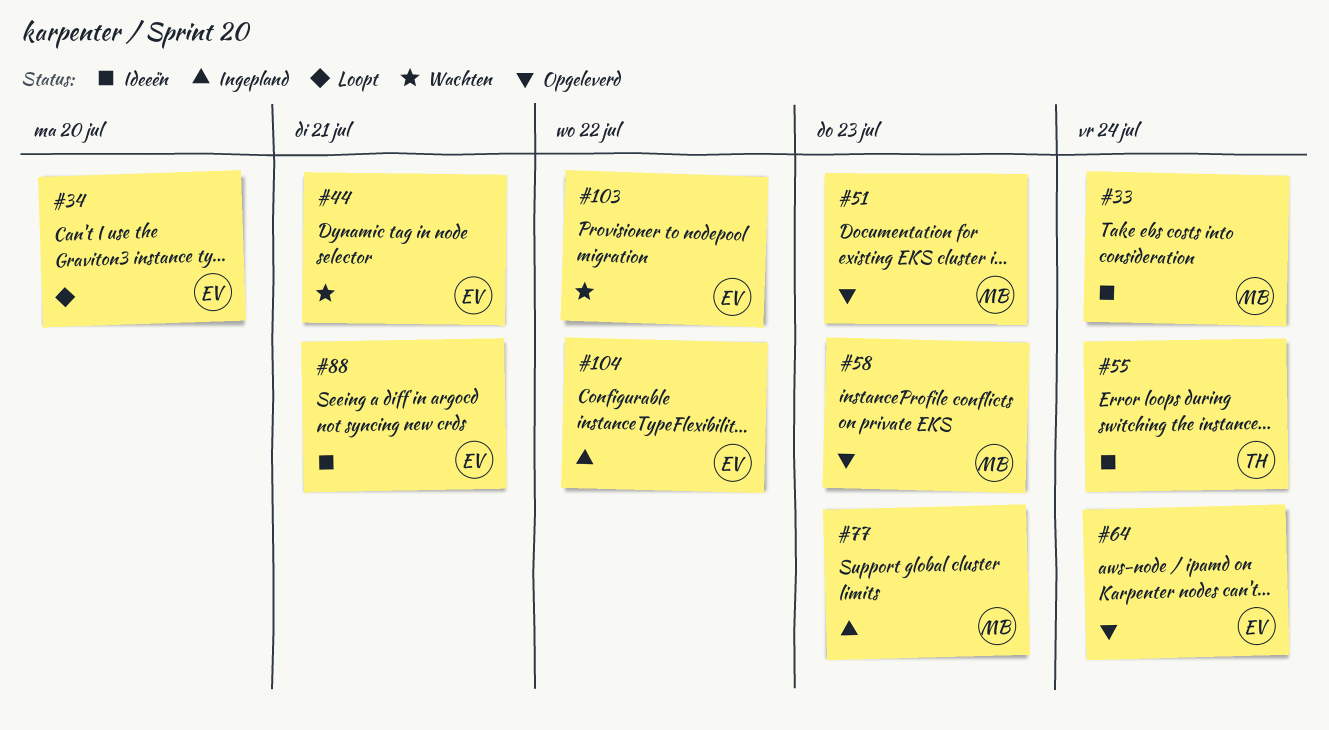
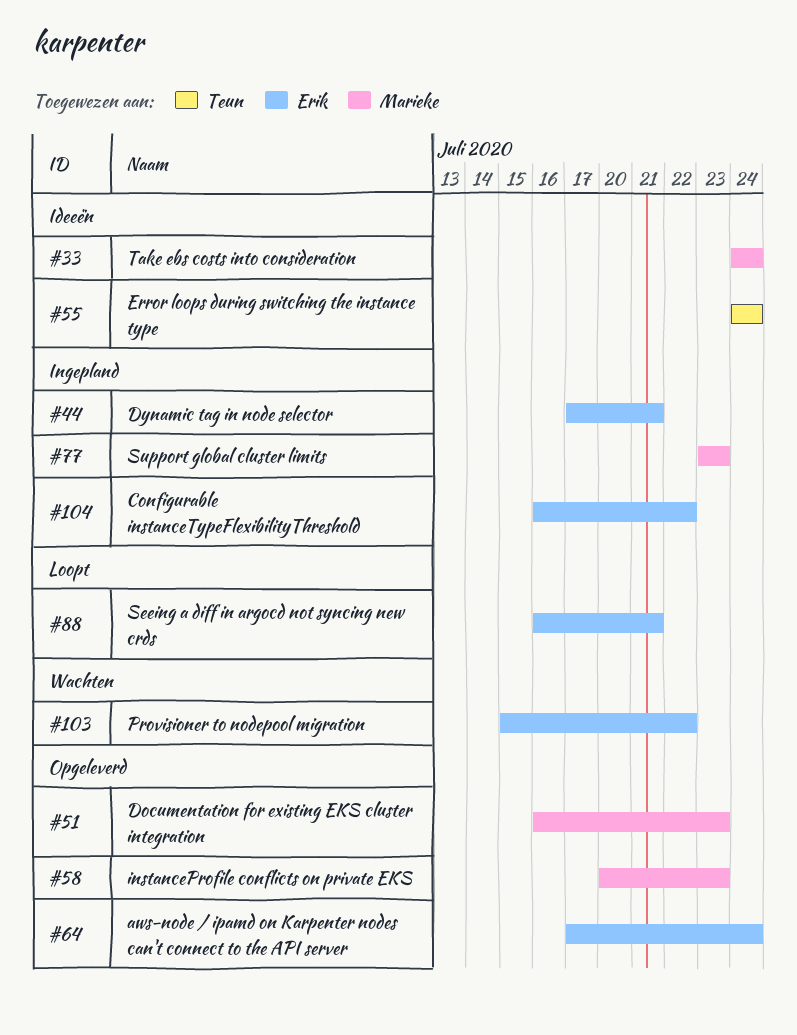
#34: present -> none
#44, status: Wachten -> Ingepland
#88, status: Ideeën -> Loopt

